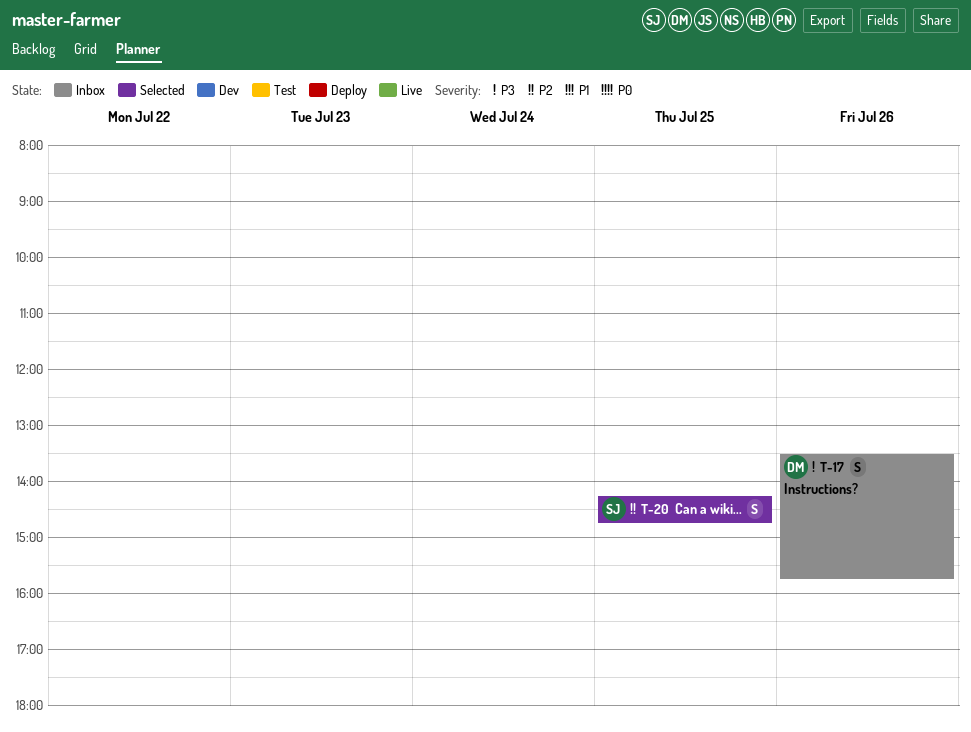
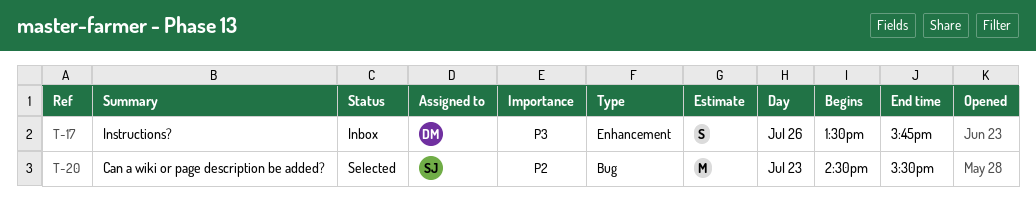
T-20, estimate: S -> M
T-20, day: Jul 25 -> Jul 23
T-20, begins: 14:15 -> 14:30
T-20, ends: 14:45 -> 15:30

